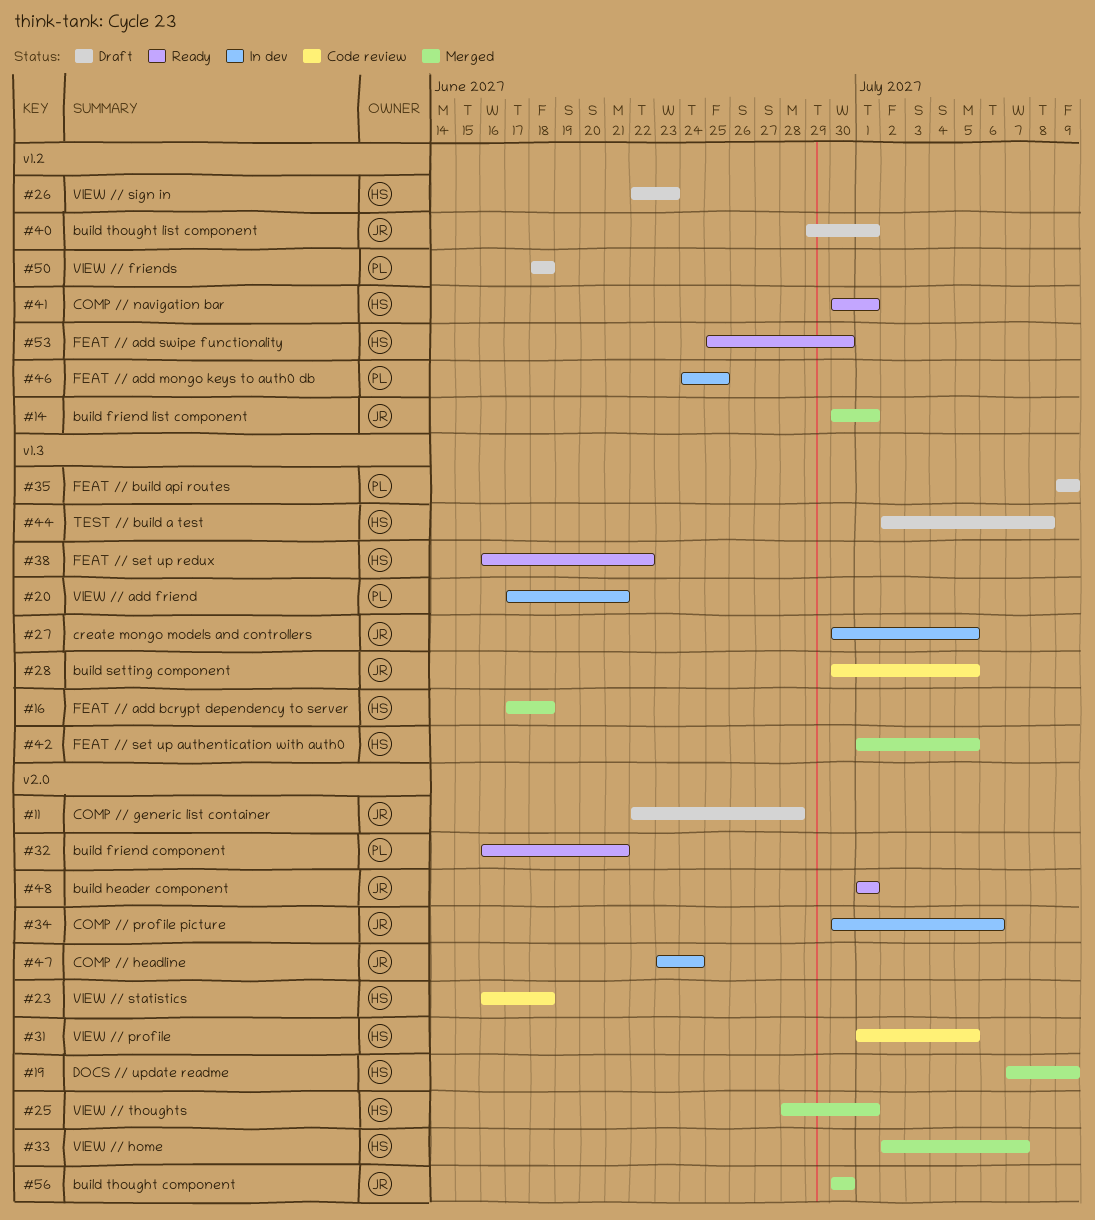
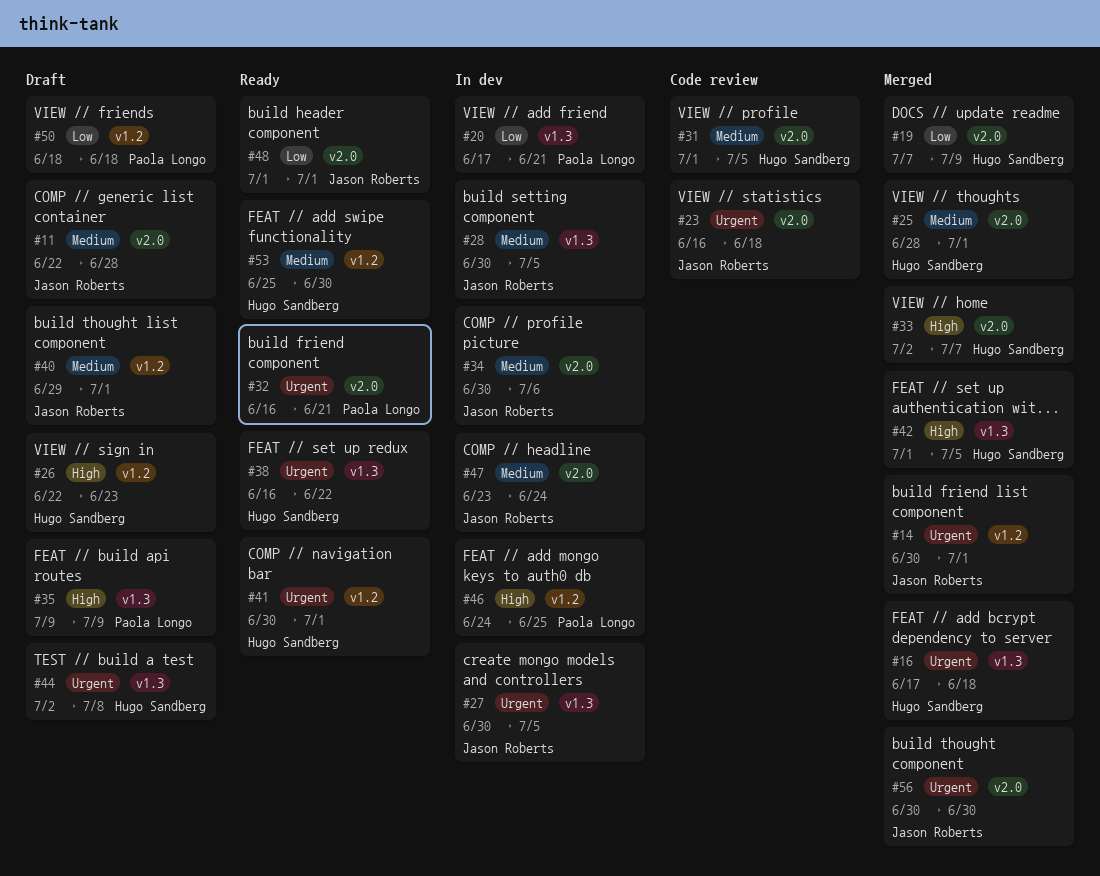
#23, owner: Hugo Sandberg -> Jason Roberts
#28, status: Code review -> In dev

